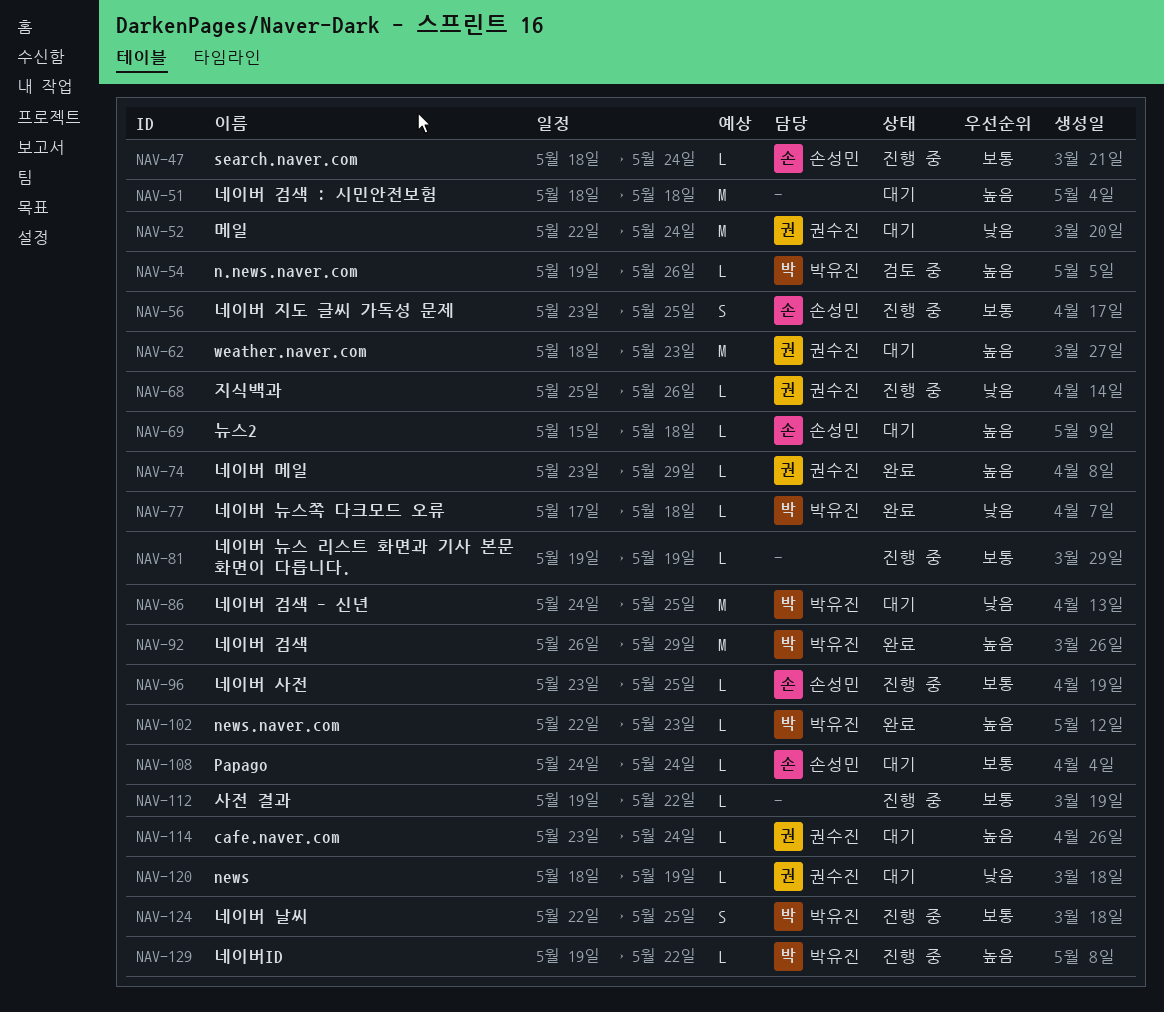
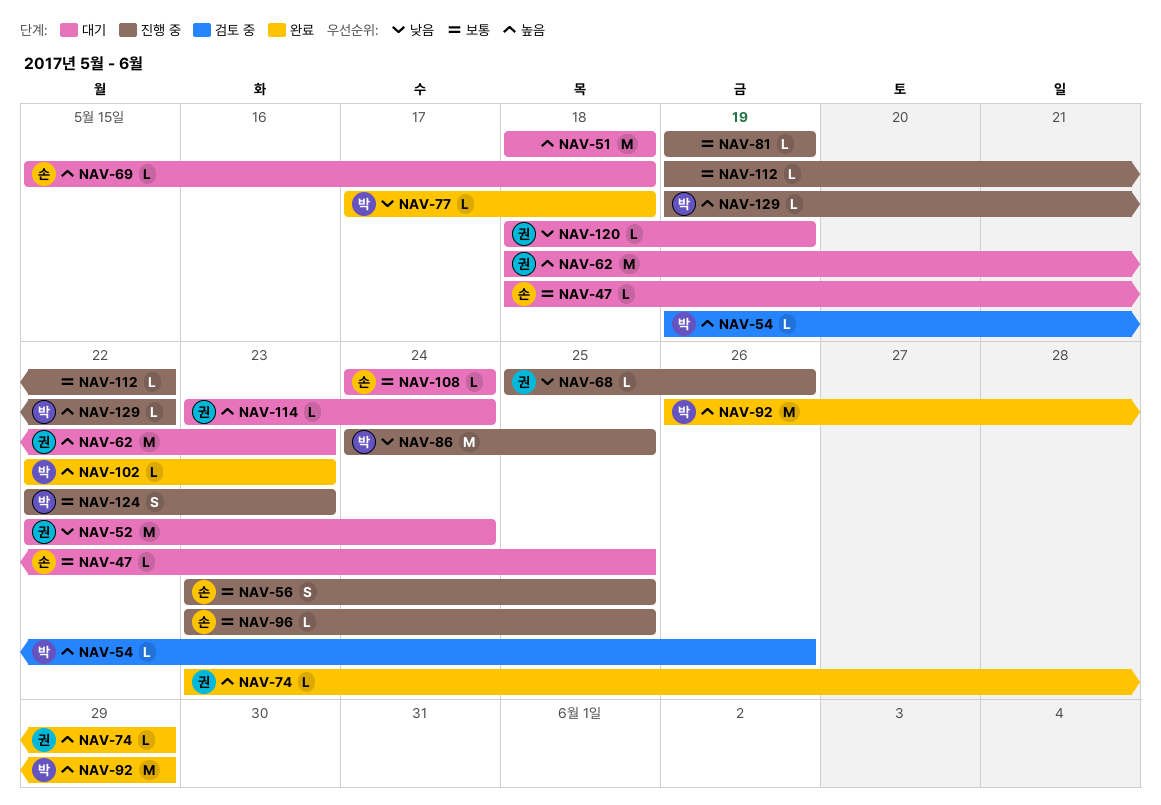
NAV-47, status: 진행 중 -> 대기
NAV-47, due: May 24 -> May 25
NAV-86, status: 대기 -> 진행 중
NAV-124, due: May 25 -> May 23

